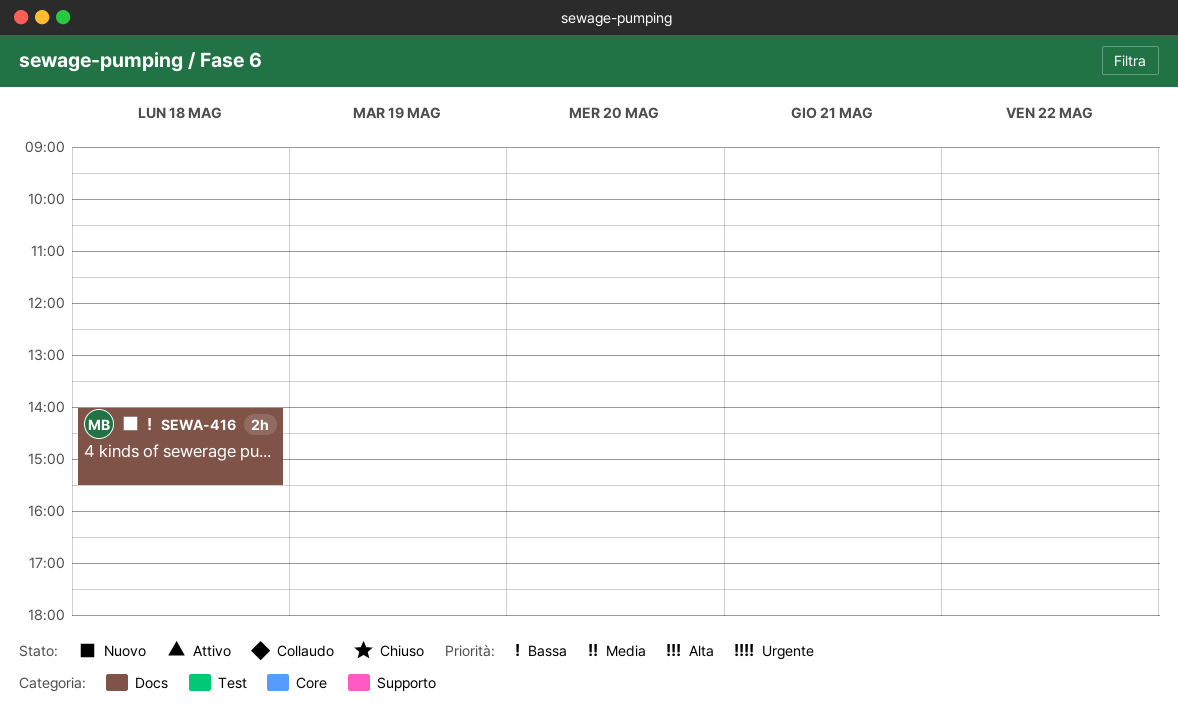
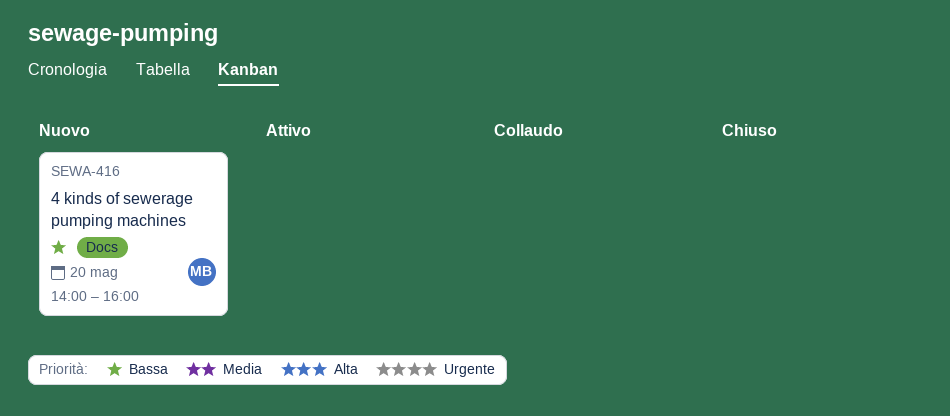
SEWA-416, day: May 18 -> May 20
SEWA-416, ends: 15:30 -> 16:00

